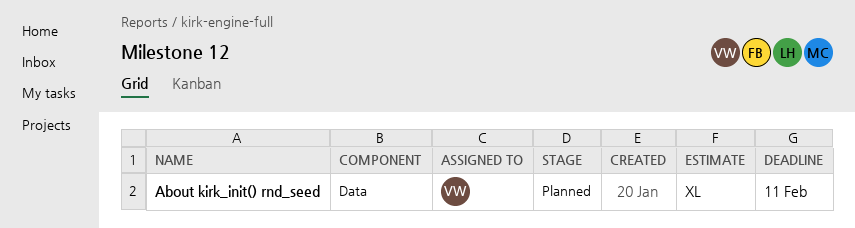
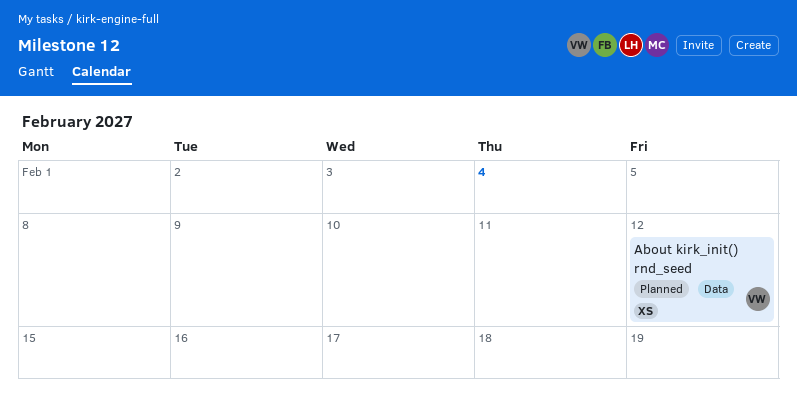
About kirk_init() rnd_seed, estimate: XL -> XS
About kirk_init() rnd_seed, due: Feb 11 -> Feb 12

